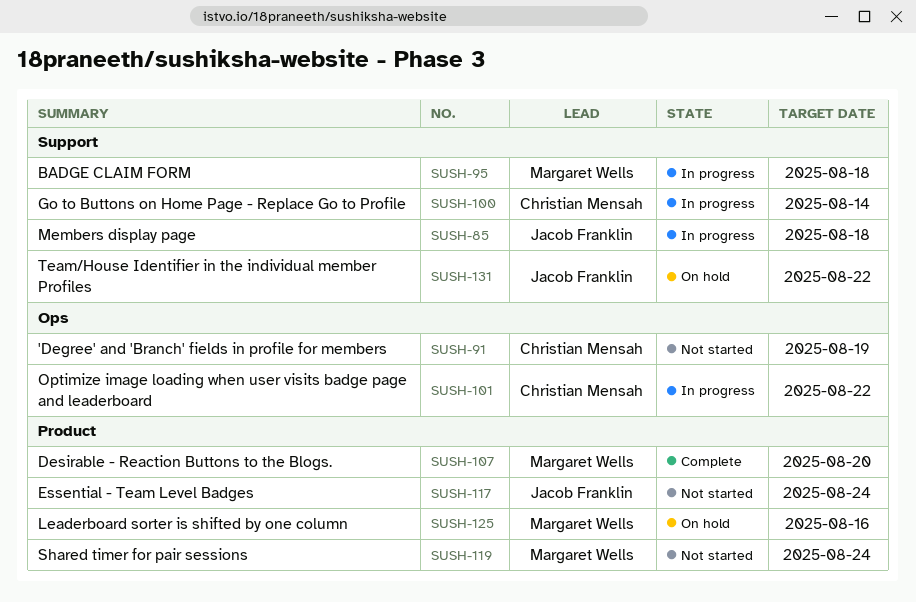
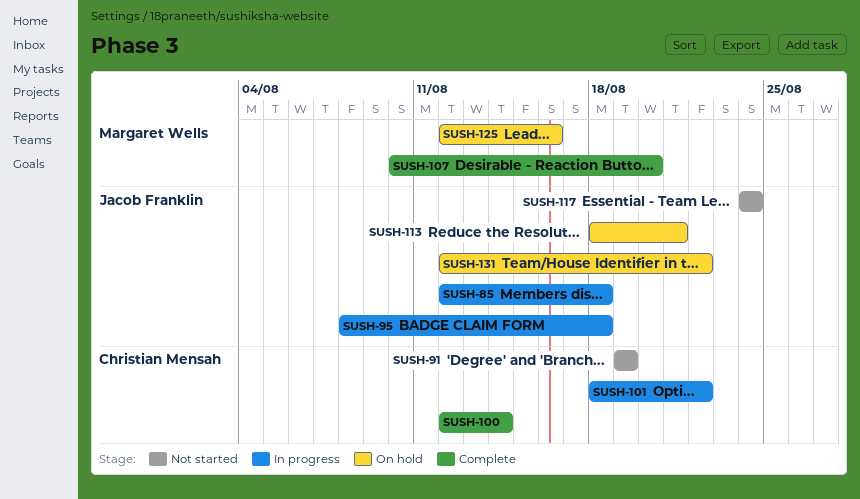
SUSH-95, owner: Margaret Wells -> Jacob Franklin
SUSH-100, status: In progress -> Complete
SUSH-113: none -> present
SUSH-119: present -> none

